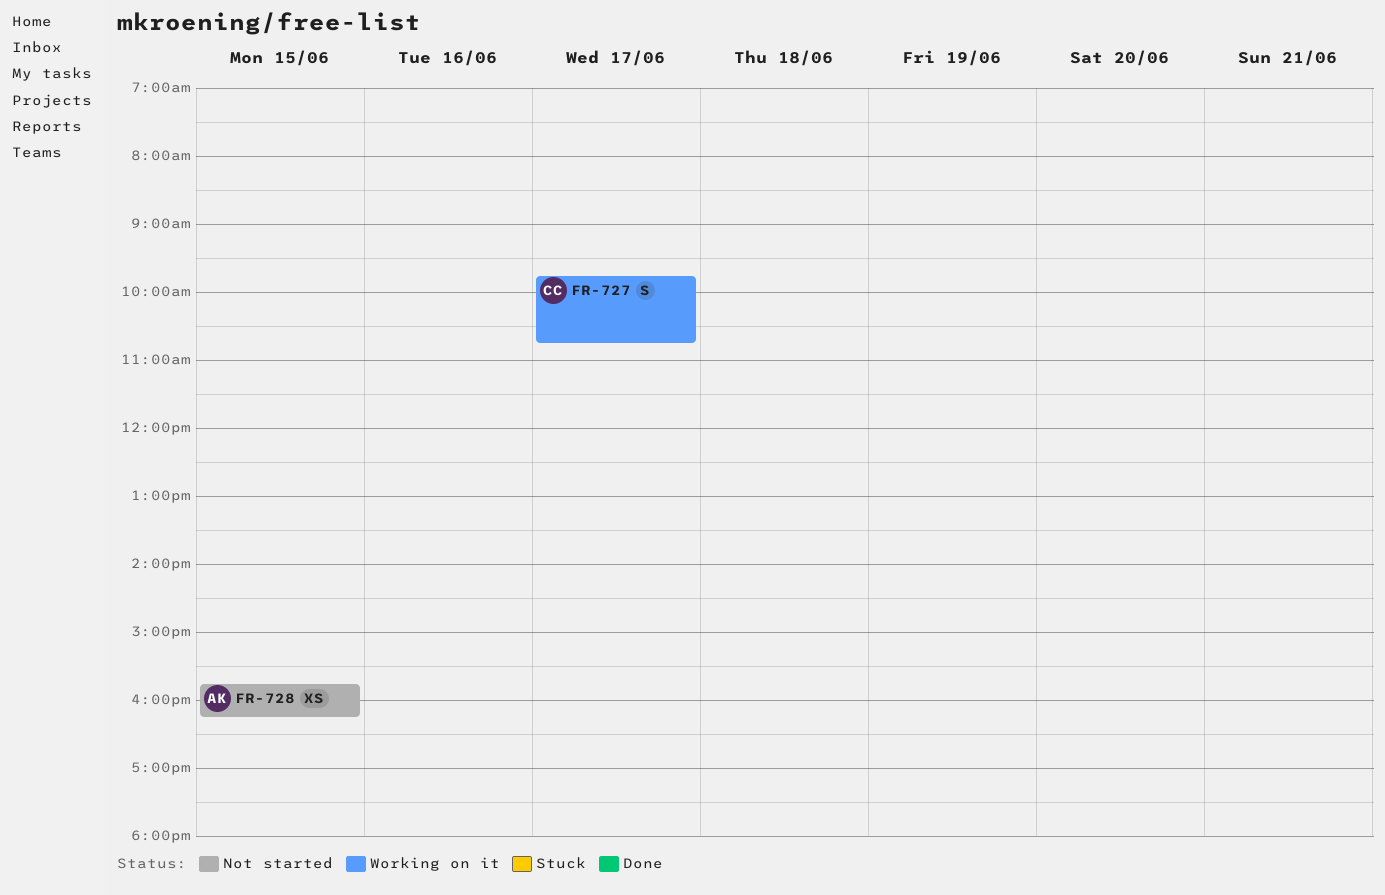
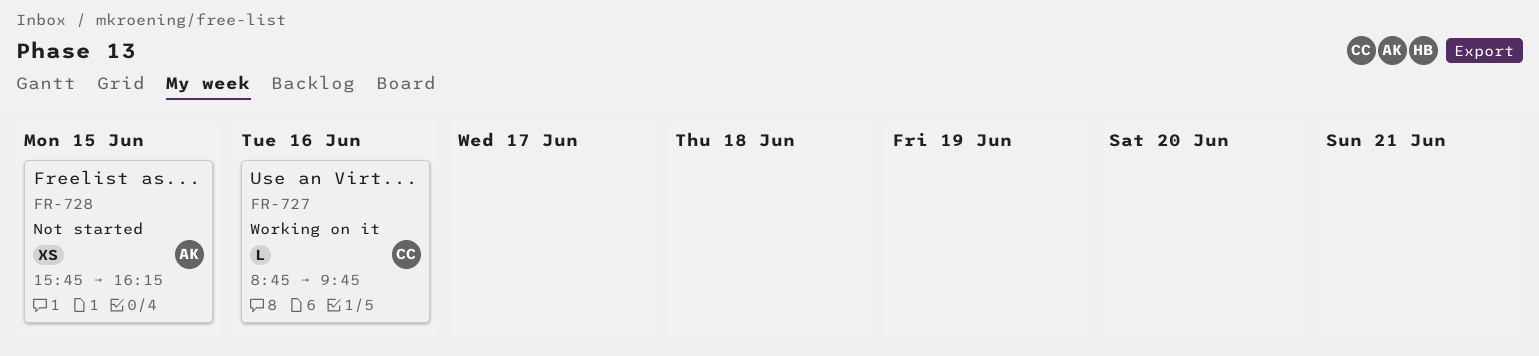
FR-727, estimate: S -> L
FR-727, day: Jun 17 -> Jun 16
FR-727, begins: 09:45 -> 08:45
FR-727, ends: 10:45 -> 09:45

